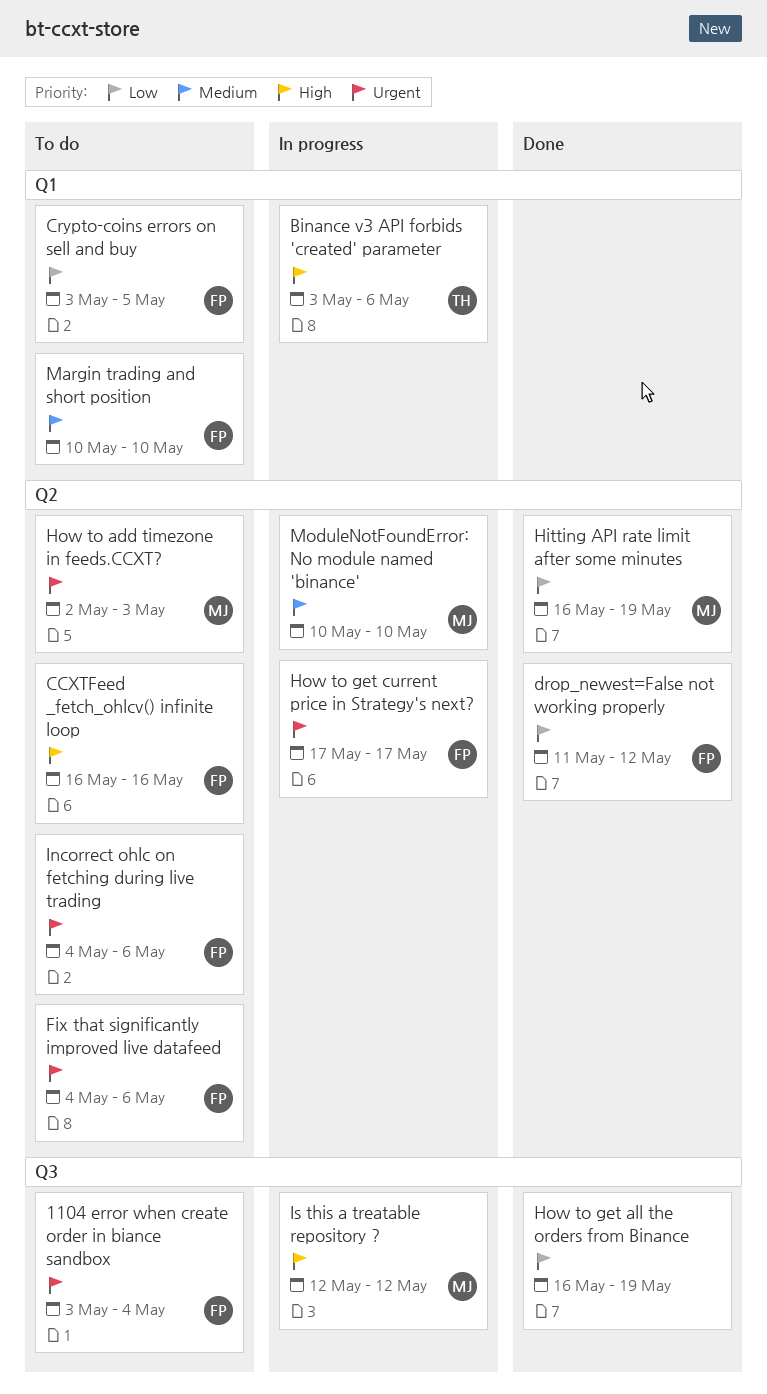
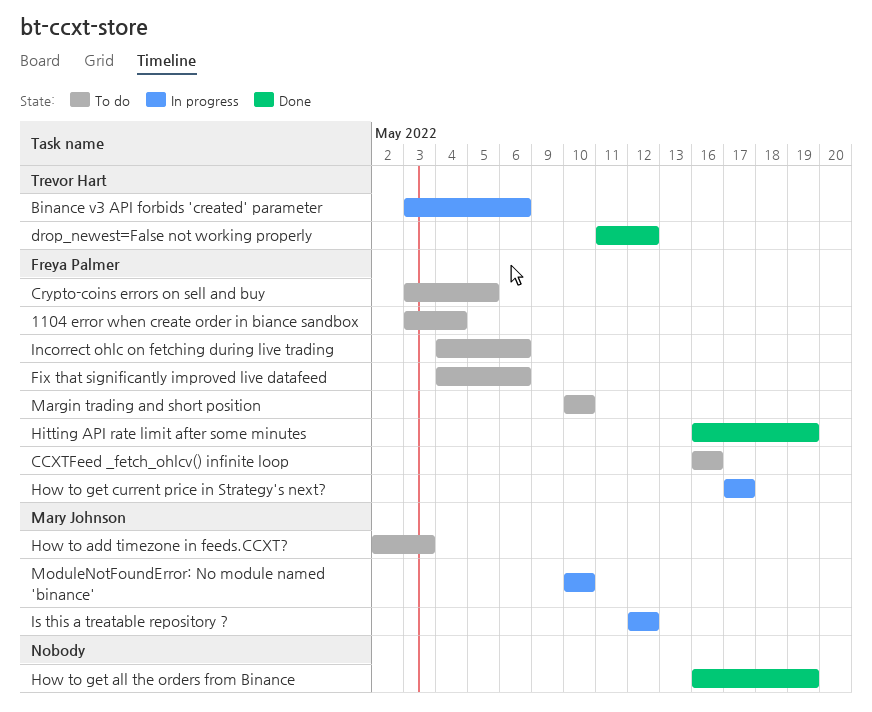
drop_newest=False not working properly, owner: Freya Palmer -> Trevor Hart
Hitting API rate limit after some minutes, owner: Mary Johnson -> Freya Palmer

